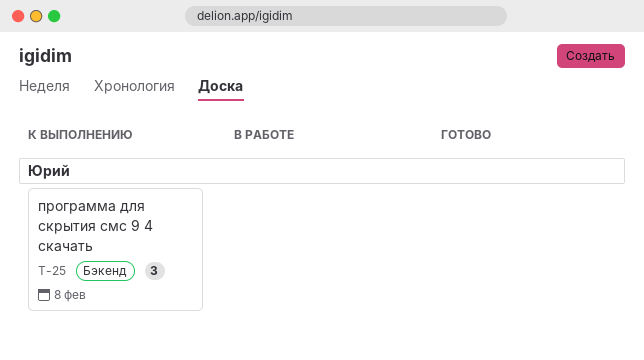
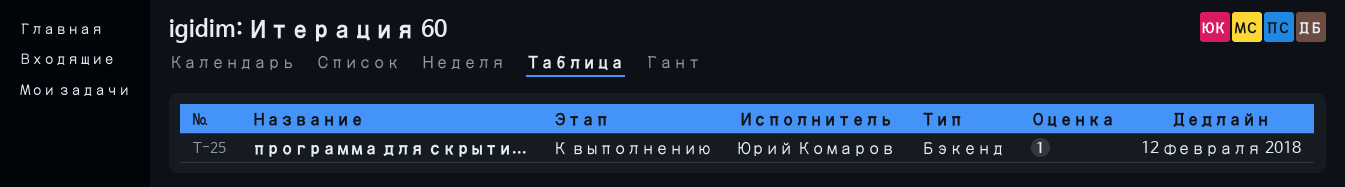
T-25, estimate: 3 -> 1
T-25, due: Feb 8 -> Feb 12

